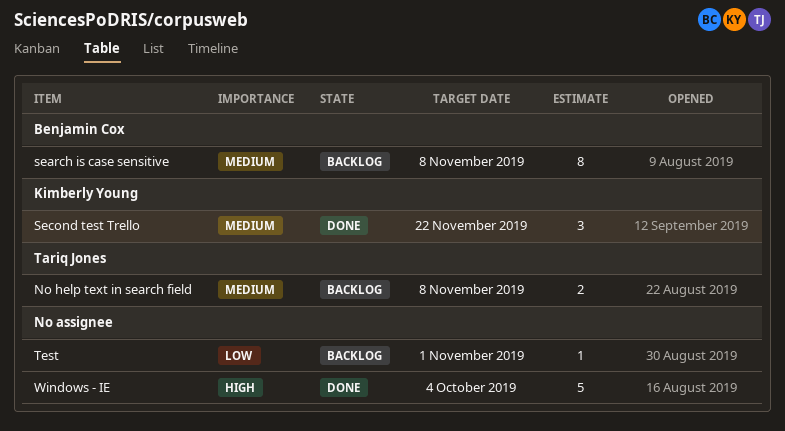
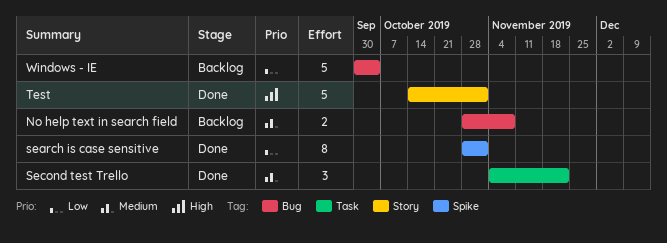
search is case sensitive, status: Backlog -> Done
search is case sensitive, priority: Medium -> Low
search is case sensitive, due: Nov 8 -> Nov 1
Test, status: Backlog -> Done
Test, priority: Low -> High
Test, estimate: 1 -> 5
Windows - IE, status: Done -> Backlog
Windows - IE, priority: High -> Low

